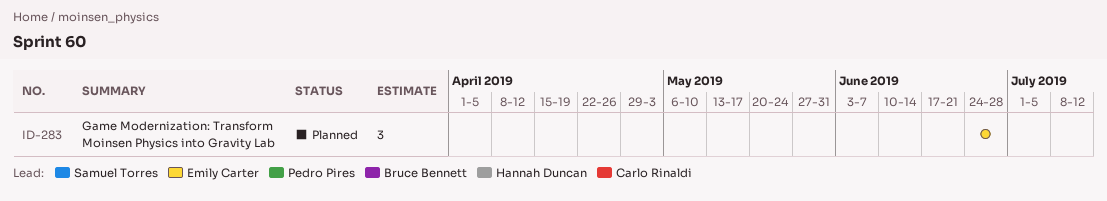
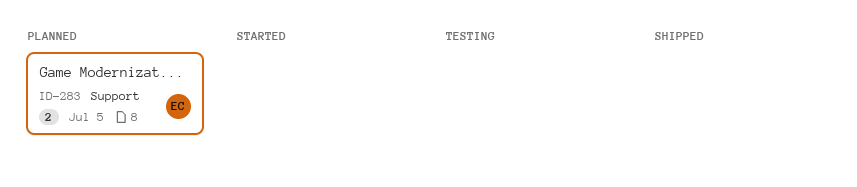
ID-283, estimate: 3 -> 2
ID-283, due: Jun 28 -> Jul 5

